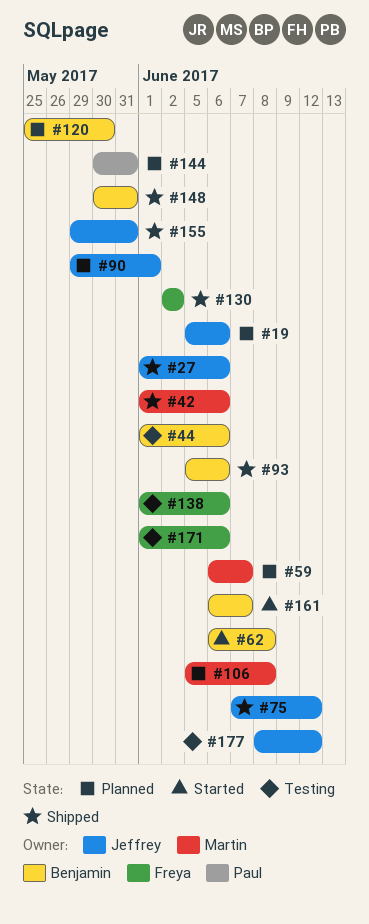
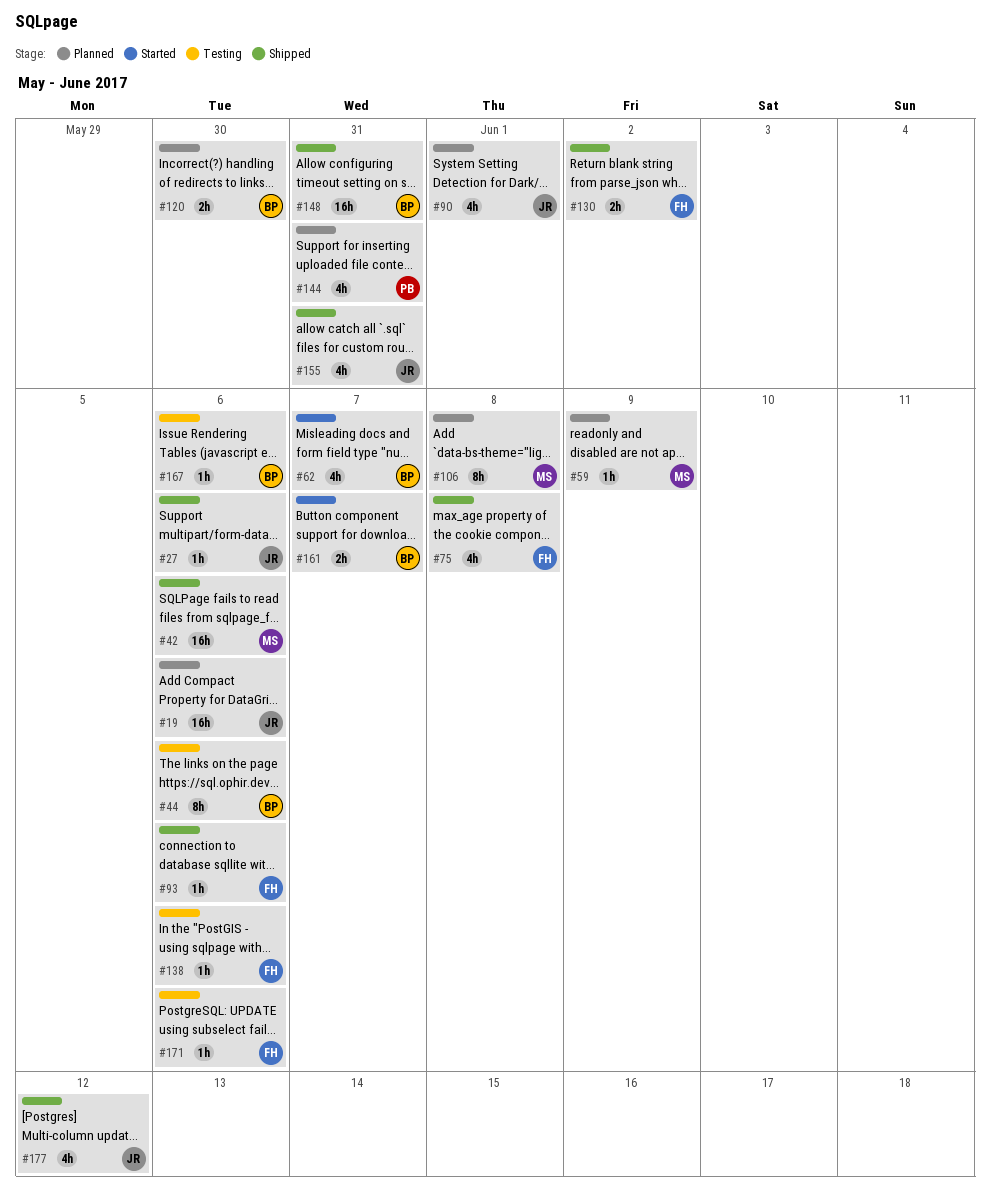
#59, due: Jun 7 -> Jun 9
#62, due: Jun 8 -> Jun 7
#75, owner: Jeffrey -> Freya
#75, due: Jun 12 -> Jun 8
#93, owner: Benjamin -> Freya
#167: none -> present
#177, status: Testing -> Shipped

